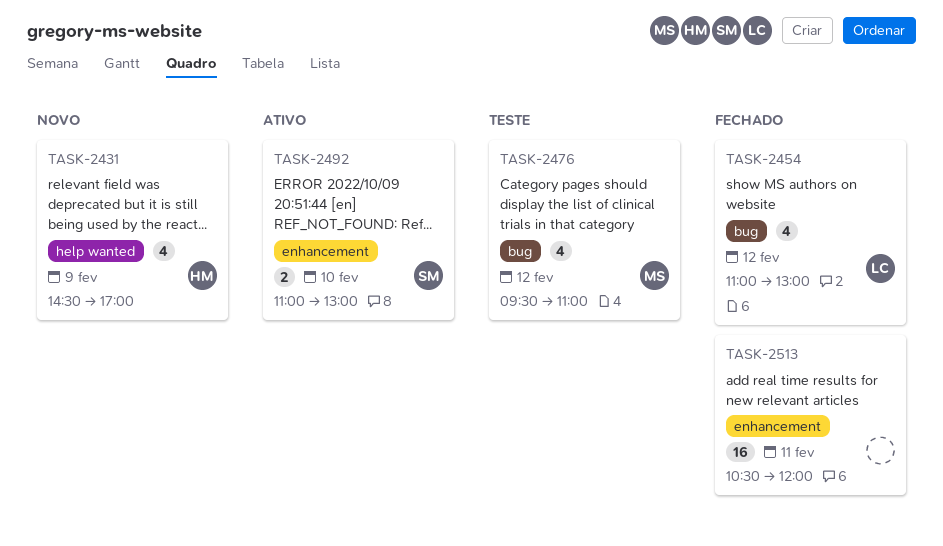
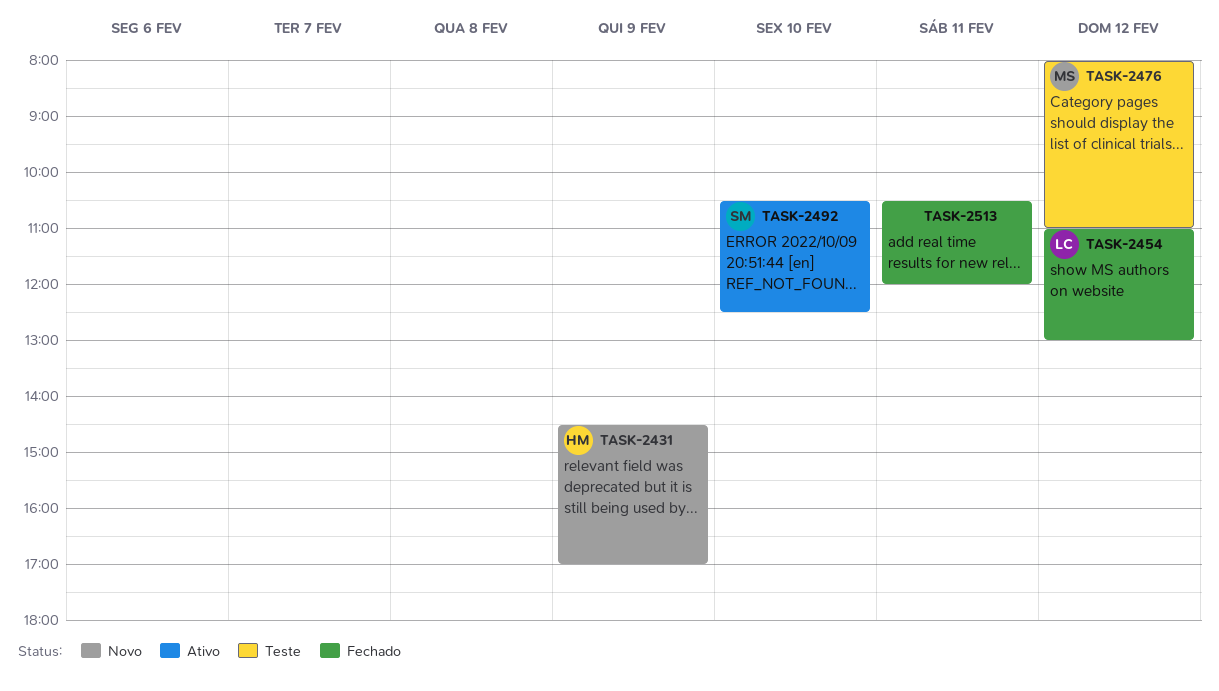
TASK-2476, begins: 09:30 -> 08:00
TASK-2492, begins: 11:00 -> 10:30
TASK-2492, ends: 13:00 -> 12:30

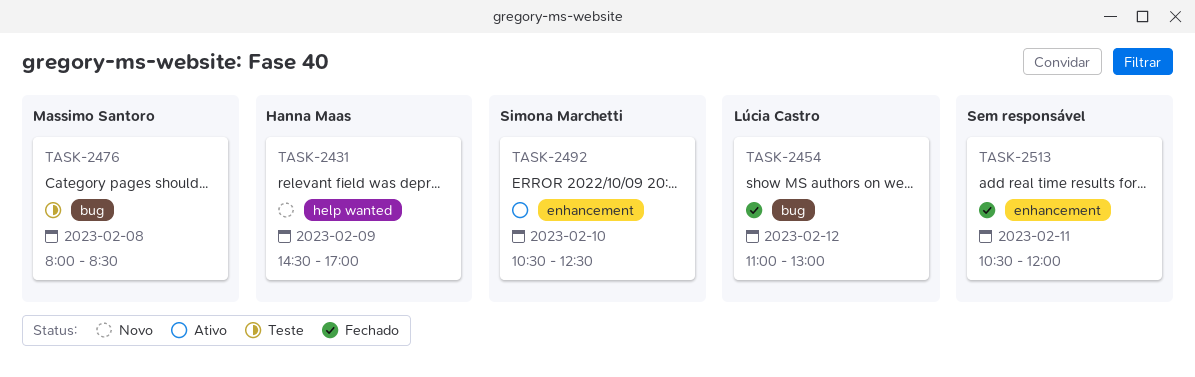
TASK-2476, day: Feb 12 -> Feb 8
TASK-2476, ends: 11:00 -> 08:30

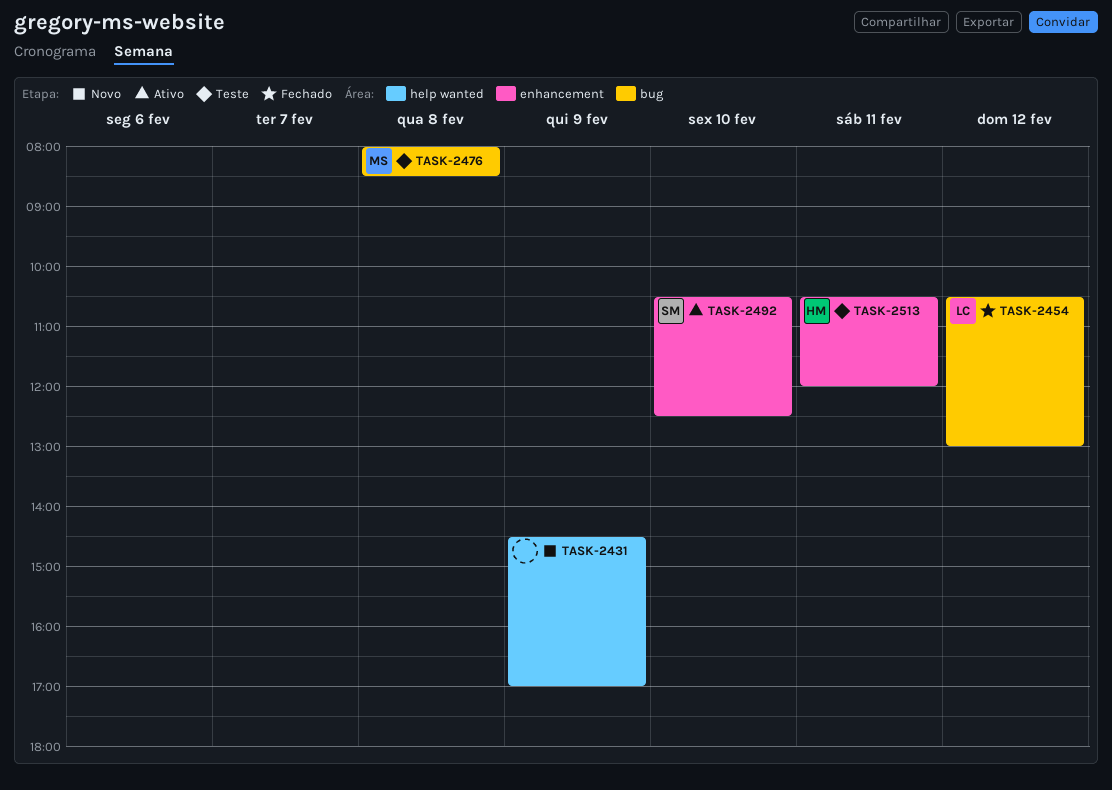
TASK-2431, owner: Hanna Maas -> none
TASK-2454, begins: 11:00 -> 10:30
TASK-2513, status: Fechado -> Teste
TASK-2513, owner: none -> Hanna Maas

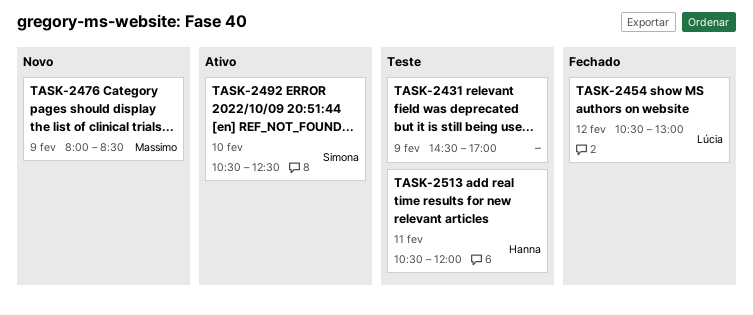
TASK-2431, status: Novo -> Teste
TASK-2476, status: Teste -> Novo
TASK-2476, day: Feb 8 -> Feb 9

